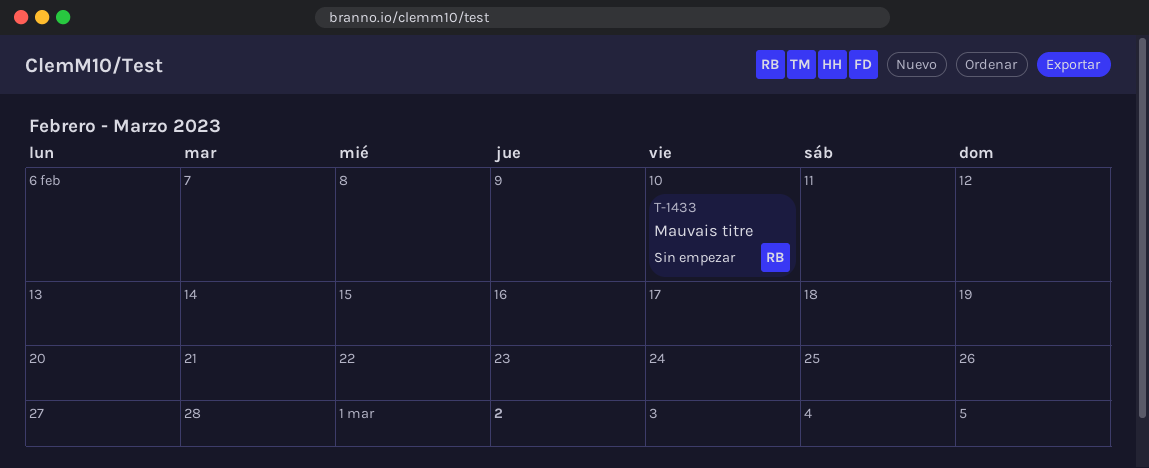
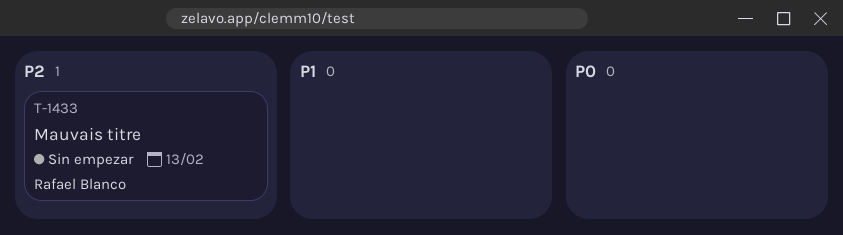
T-1433, due: Feb 10 -> Feb 13

